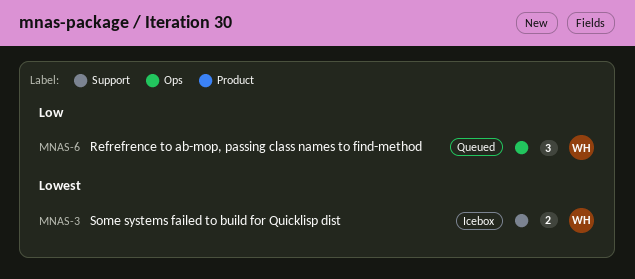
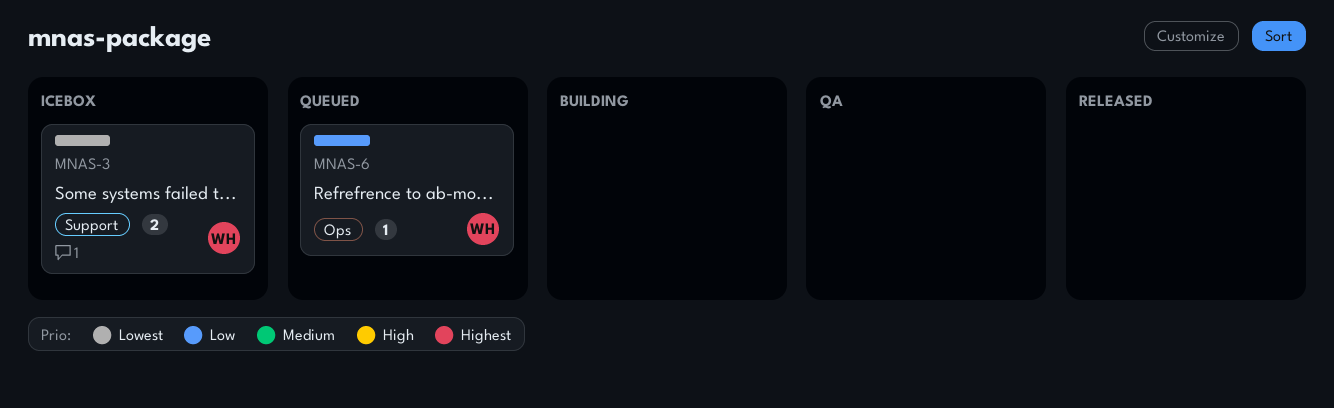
MNAS-6, estimate: 3 -> 1

